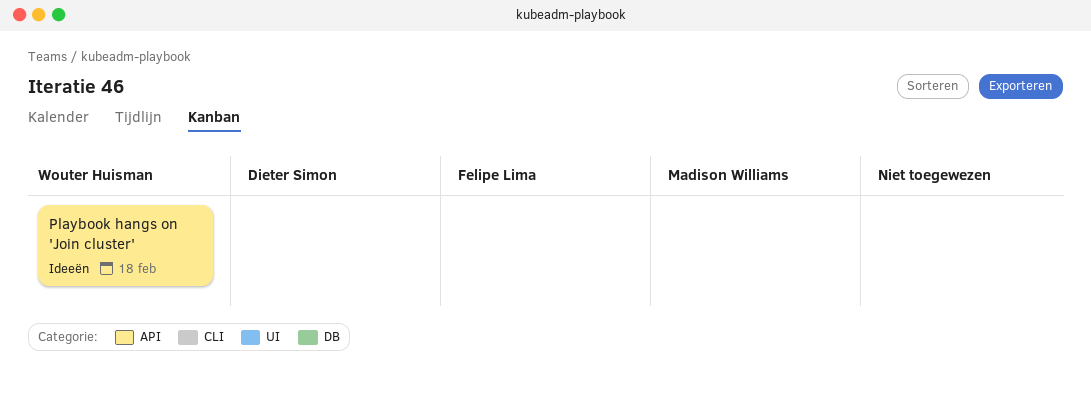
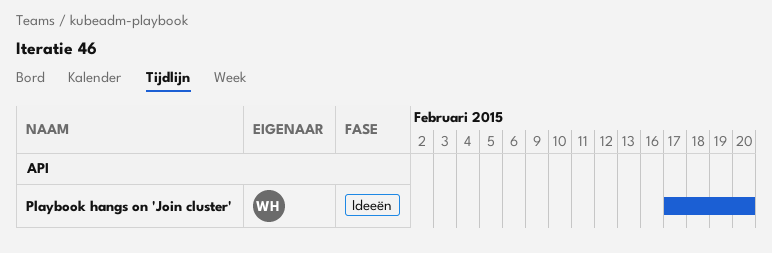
Playbook hangs on 'Join cluster', due: Feb 18 -> Feb 20

